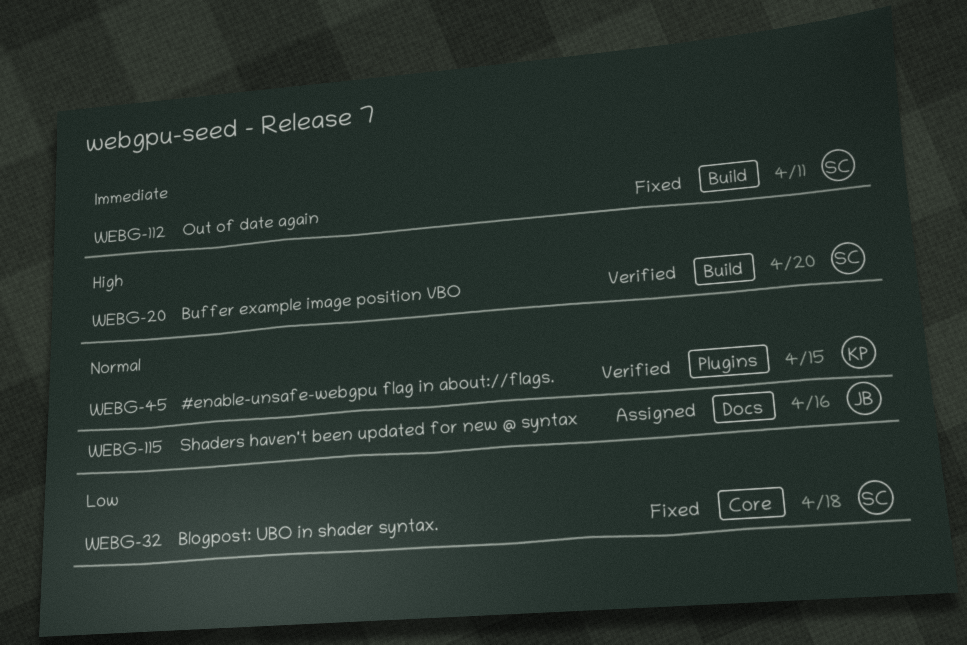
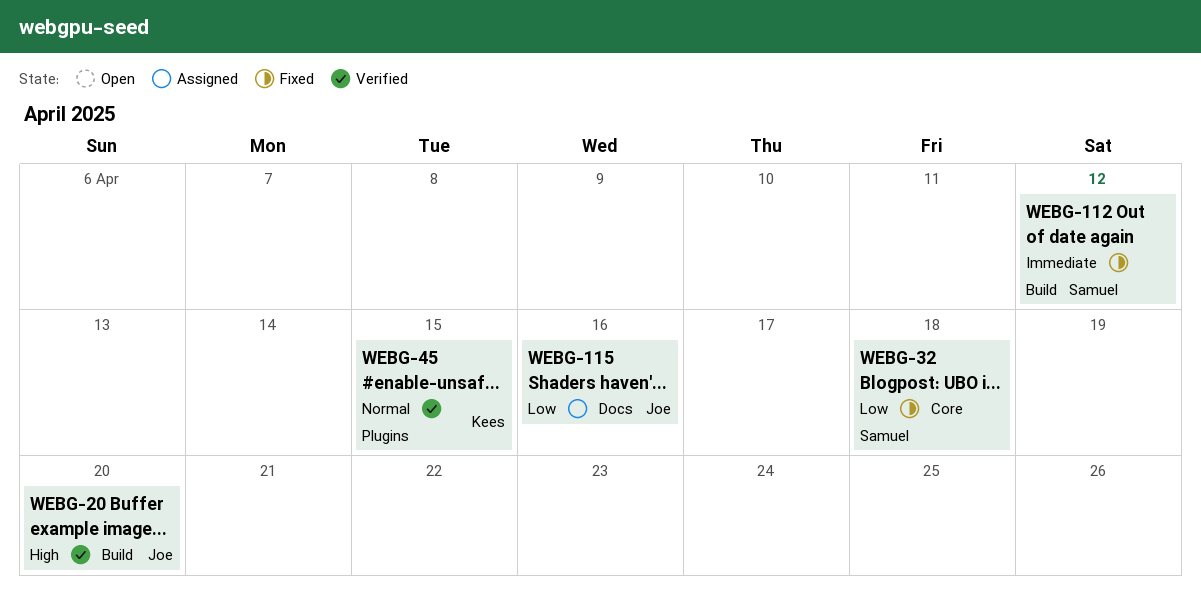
WEBG-20, owner: Samuel -> Joe
WEBG-112, due: Apr 11 -> Apr 12
WEBG-115, priority: Normal -> Low

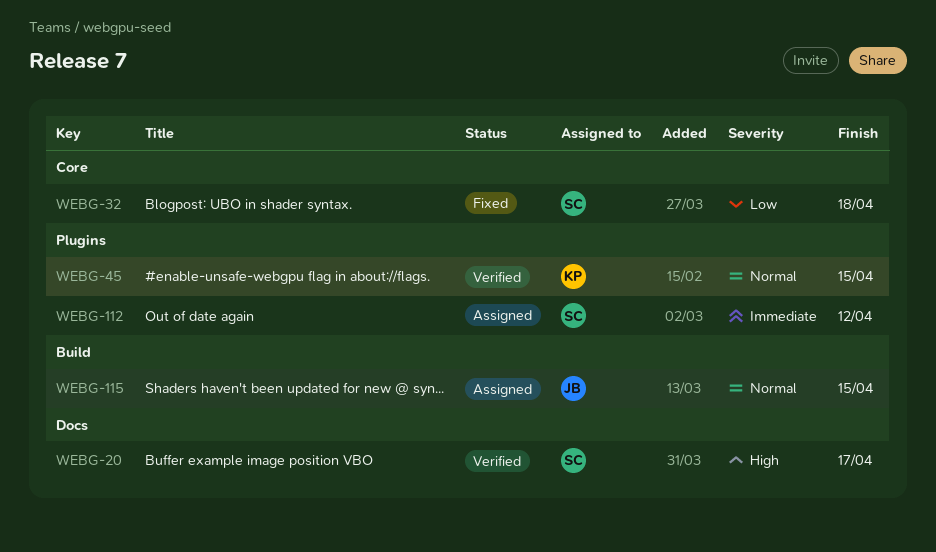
WEBG-20, owner: Joe -> Samuel
WEBG-20, label: Build -> Docs
WEBG-20, due: Apr 20 -> Apr 17
WEBG-112, status: Fixed -> Assigned
WEBG-112, label: Build -> Plugins
WEBG-115, priority: Low -> Normal
WEBG-115, label: Docs -> Build
WEBG-115, due: Apr 16 -> Apr 15

